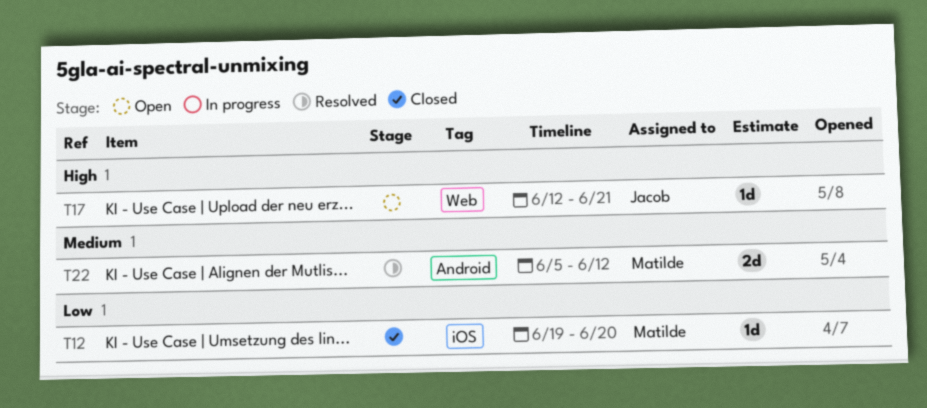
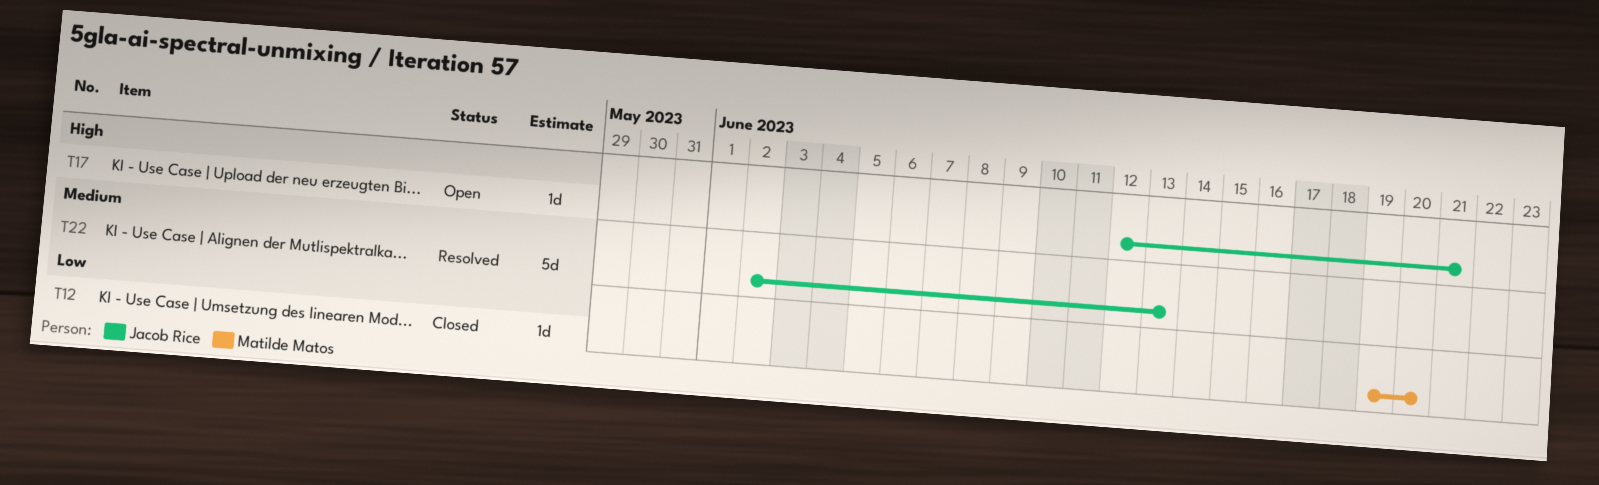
T22, owner: Matilde Matos -> Jacob Rice
T22, estimate: 2d -> 5d
T22, start: Jun 5 -> Jun 2
T22, due: Jun 12 -> Jun 13

